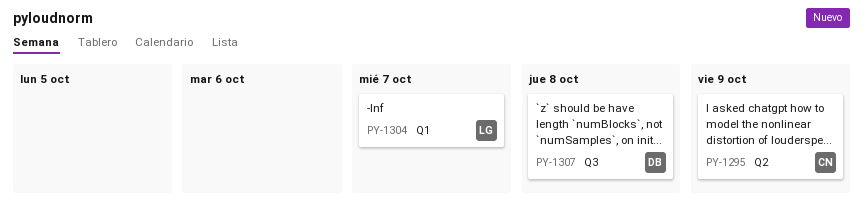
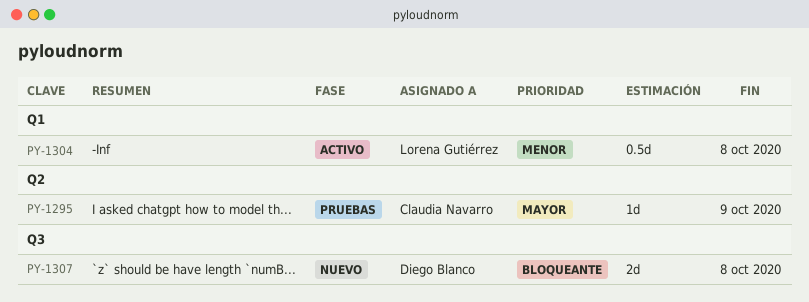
PY-1304, due: Oct 7 -> Oct 8

